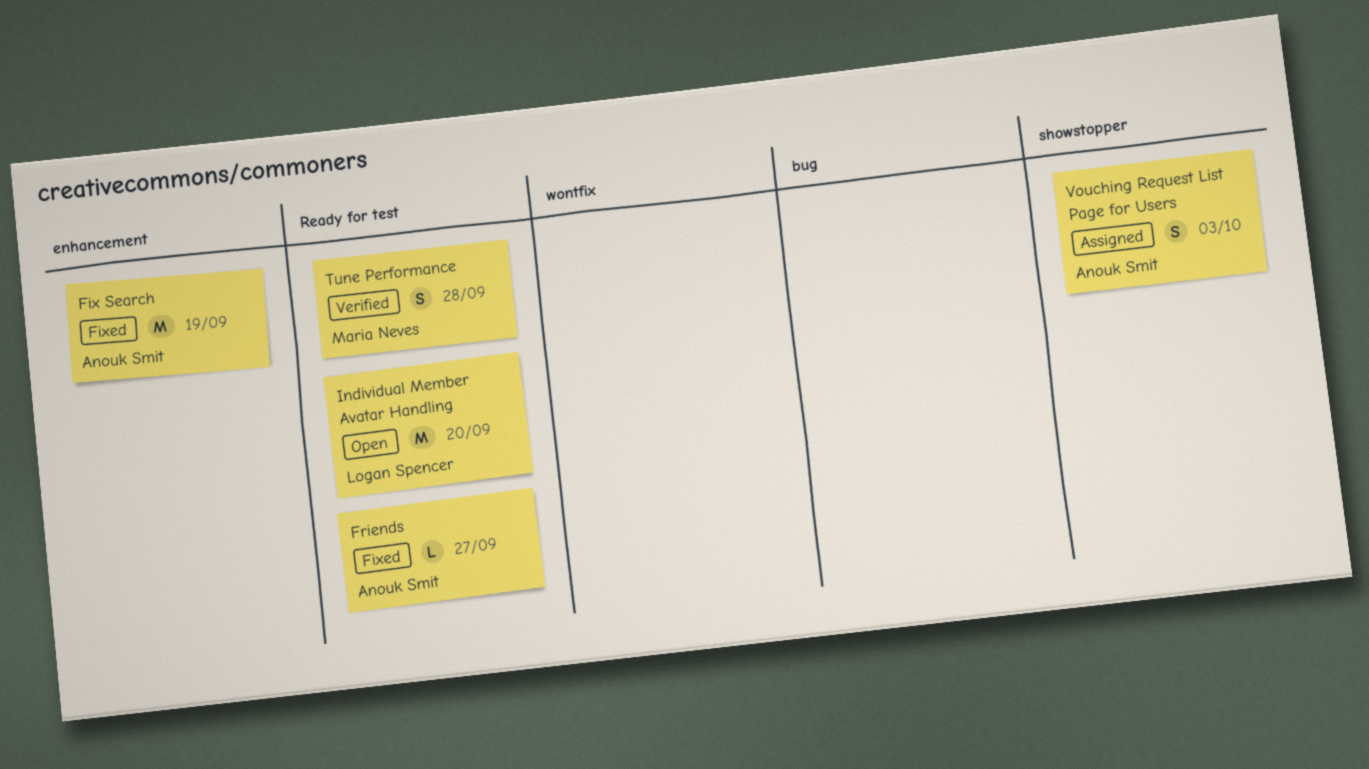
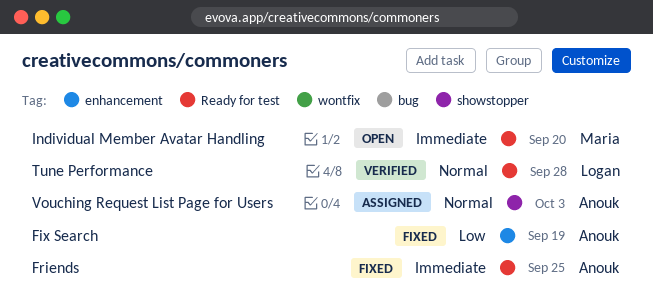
Friends, due: Sep 27 -> Sep 25
Individual Member Avatar Handling, owner: Logan Spencer -> Maria Neves
Tune Performance, owner: Maria Neves -> Logan Spencer

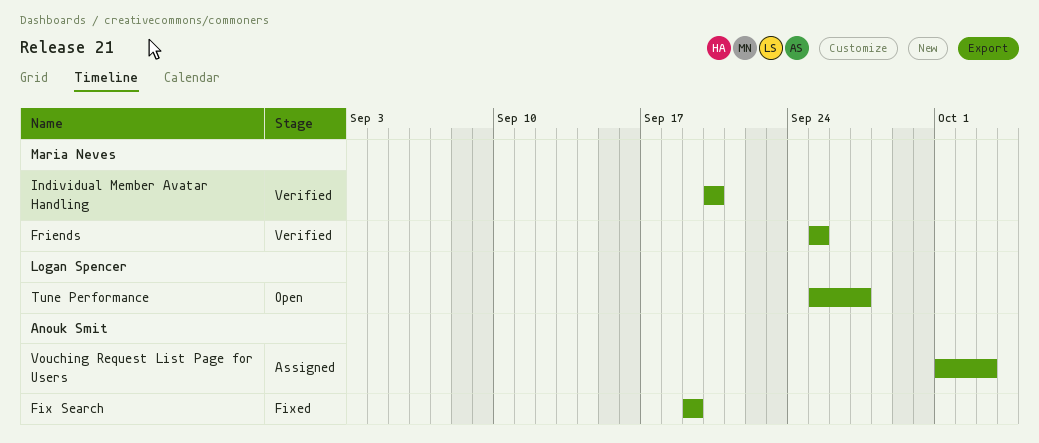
Friends, status: Fixed -> Verified
Friends, owner: Anouk Smit -> Maria Neves
Individual Member Avatar Handling, status: Open -> Verified
Tune Performance, status: Verified -> Open
Tune Performance, due: Sep 28 -> Sep 27

